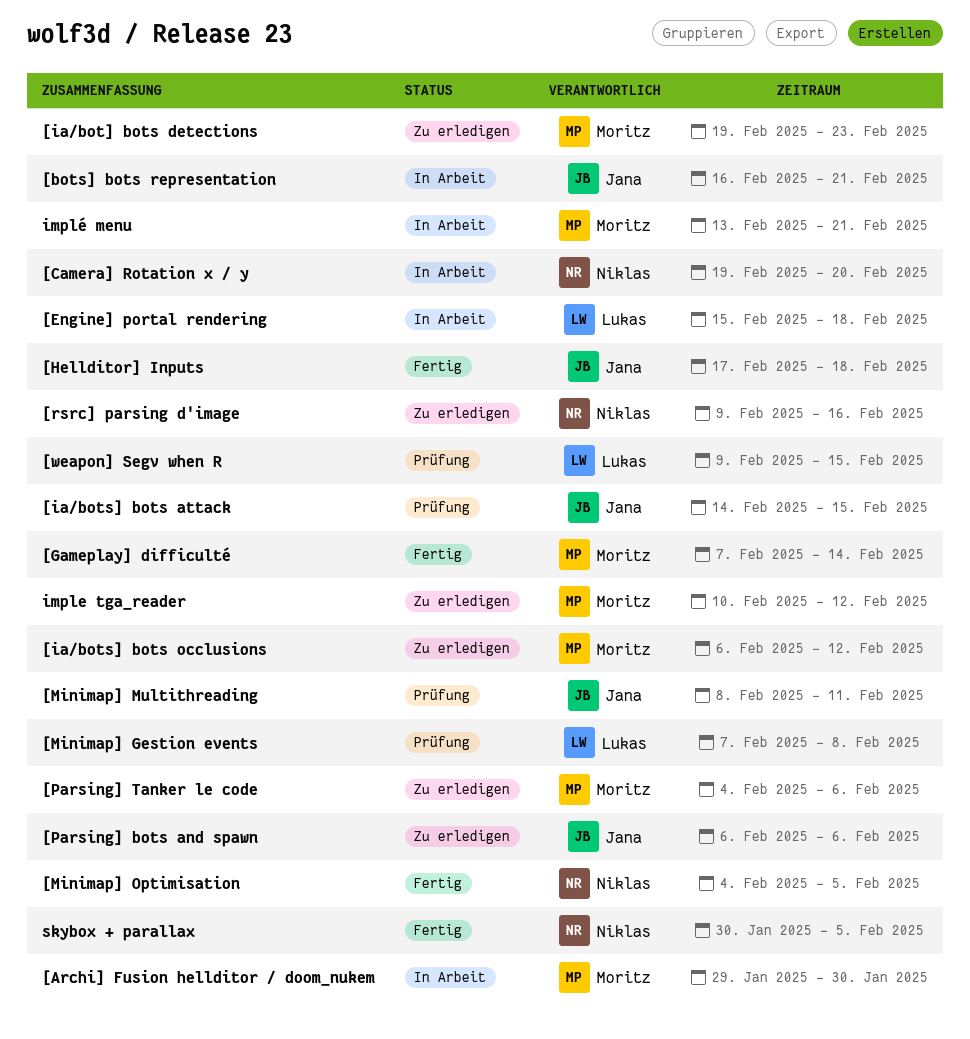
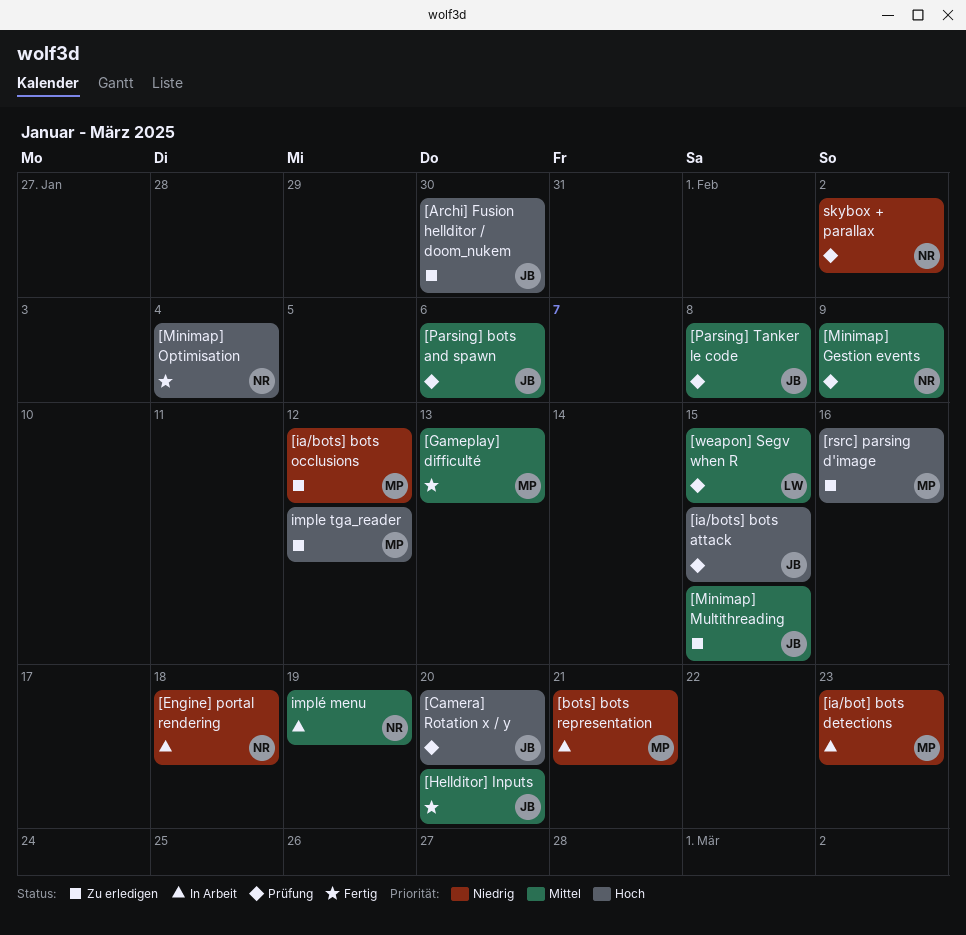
[Archi] Fusion hellditor / doom_nukem, status: In Arbeit -> Zu erledigen
[Archi] Fusion hellditor / doom_nukem, owner: Moritz -> Jana
[bots] bots representation, owner: Jana -> Moritz
[Camera] Rotation x / y, status: In Arbeit -> Prüfung
[Camera] Rotation x / y, owner: Niklas -> Jana
[Engine] portal rendering, owner: Lukas -> Niklas
[Gameplay] difficulté, due: Feb 14 -> Feb 13
[Hellditor] Inputs, due: Feb 18 -> Feb 20
[ia/bot] bots detections, status: Zu erledigen -> In Arbeit
[Minimap] Gestion events, owner: Lukas -> Niklas
[Minimap] Gestion events, due: Feb 8 -> Feb 9
[Minimap] Multithreading, status: Prüfung -> Zu erledigen
[Minimap] Multithreading, due: Feb 11 -> Feb 15
[Minimap] Optimisation, due: Feb 5 -> Feb 4
[Parsing] bots and spawn, status: Zu erledigen -> Prüfung
[Parsing] Tanker le code, status: Zu erledigen -> Prüfung
[Parsing] Tanker le code, owner: Moritz -> Jana
[Parsing] Tanker le code, due: Feb 6 -> Feb 8
[rsrc] parsing d'image, owner: Niklas -> Moritz
implé menu, owner: Moritz -> Niklas
implé menu, due: Feb 21 -> Feb 19
skybox + parallax, status: Fertig -> Prüfung
skybox + parallax, due: Feb 5 -> Feb 2

